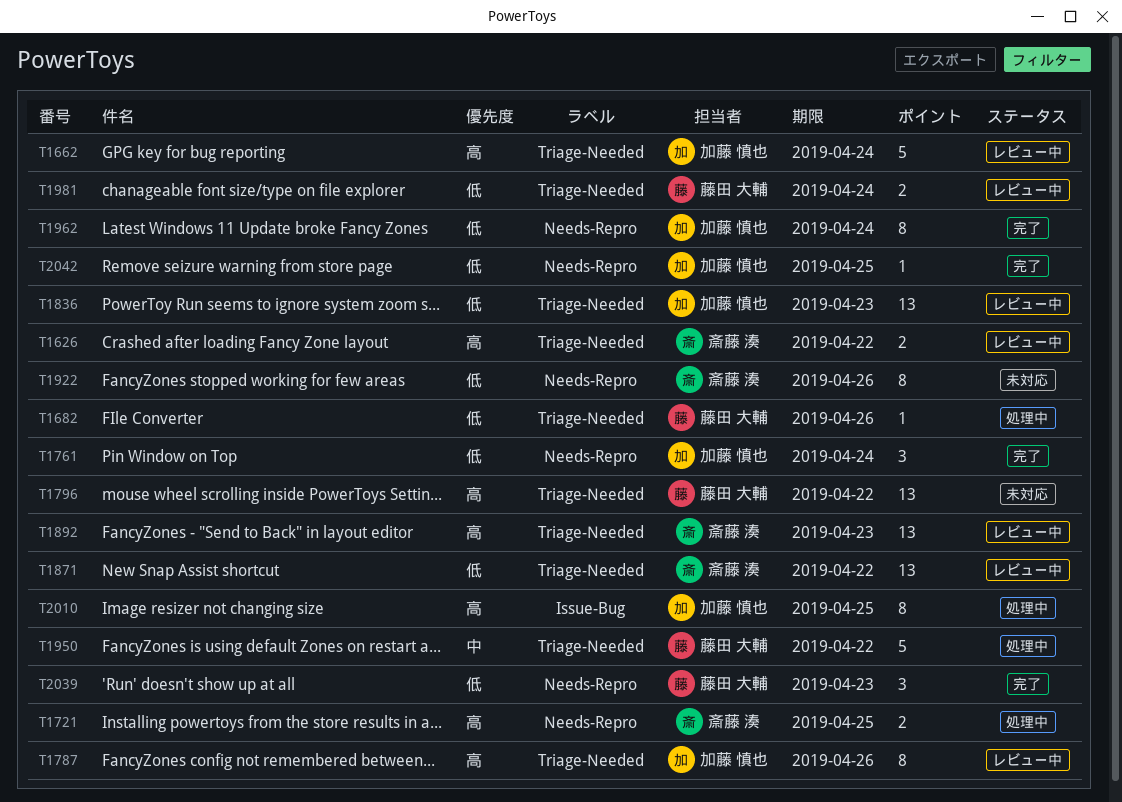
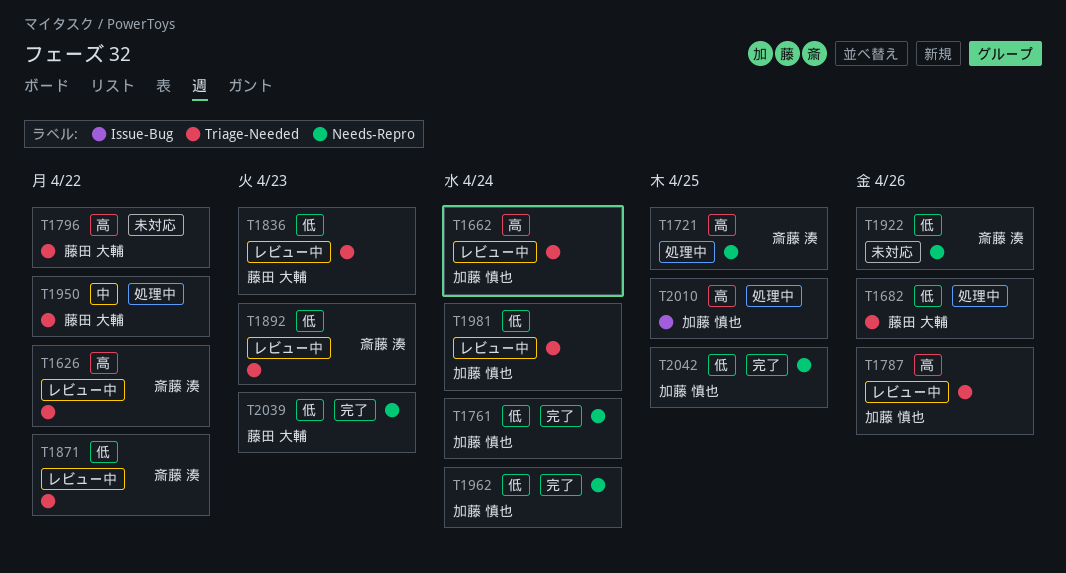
T1836, owner: 加藤 慎也 -> 藤田 大輔
T1892, priority: 高 -> 低
T1981, owner: 藤田 大輔 -> 加藤 慎也

